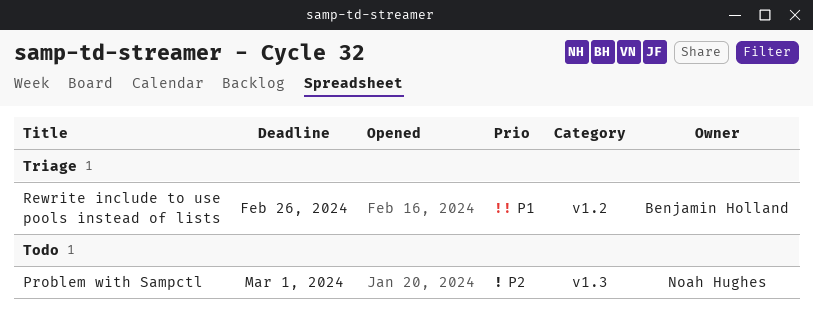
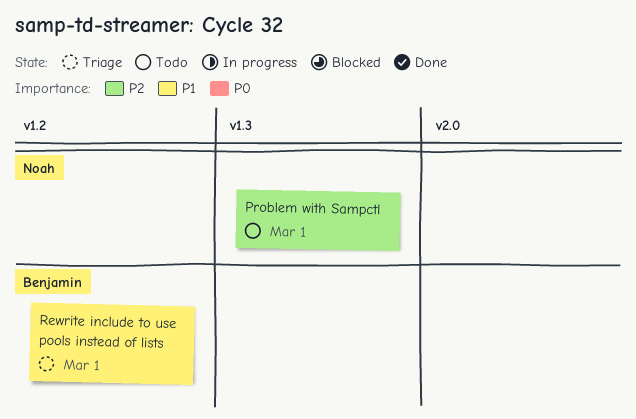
Rewrite include to use pools instead of lists, due: Feb 26 -> Mar 1

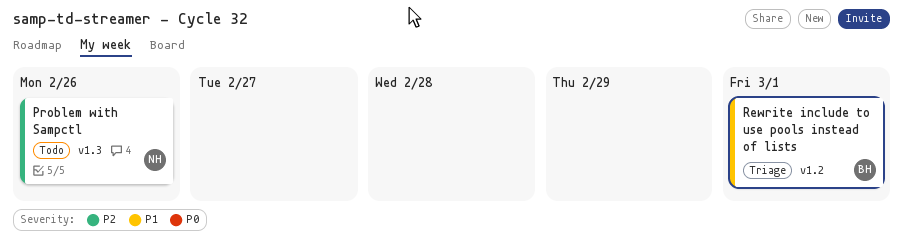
Problem with Sampctl, due: Mar 1 -> Feb 26

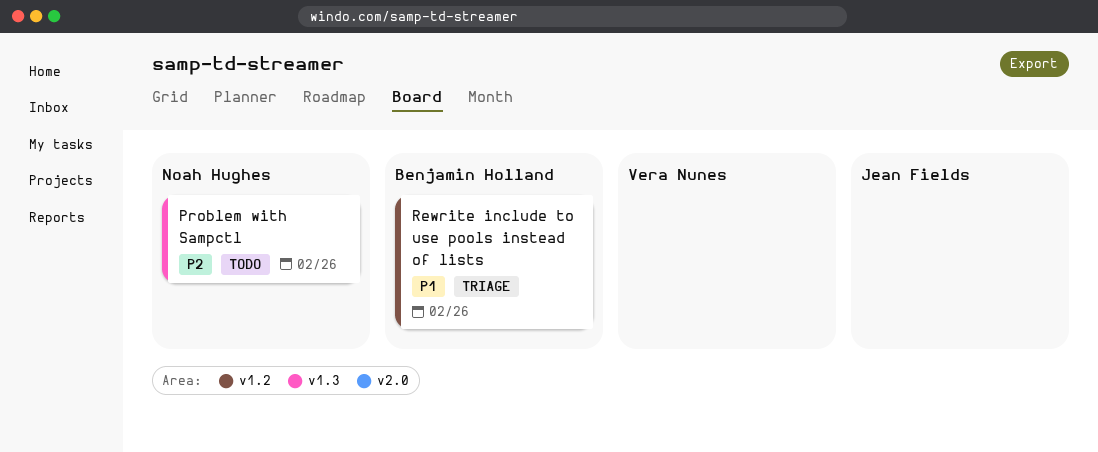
Rewrite include to use pools instead of lists, due: Mar 1 -> Feb 26

